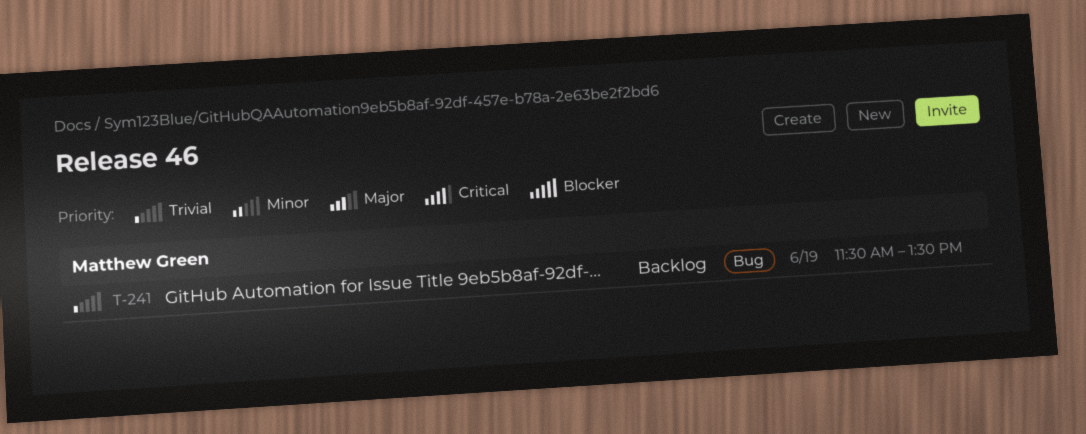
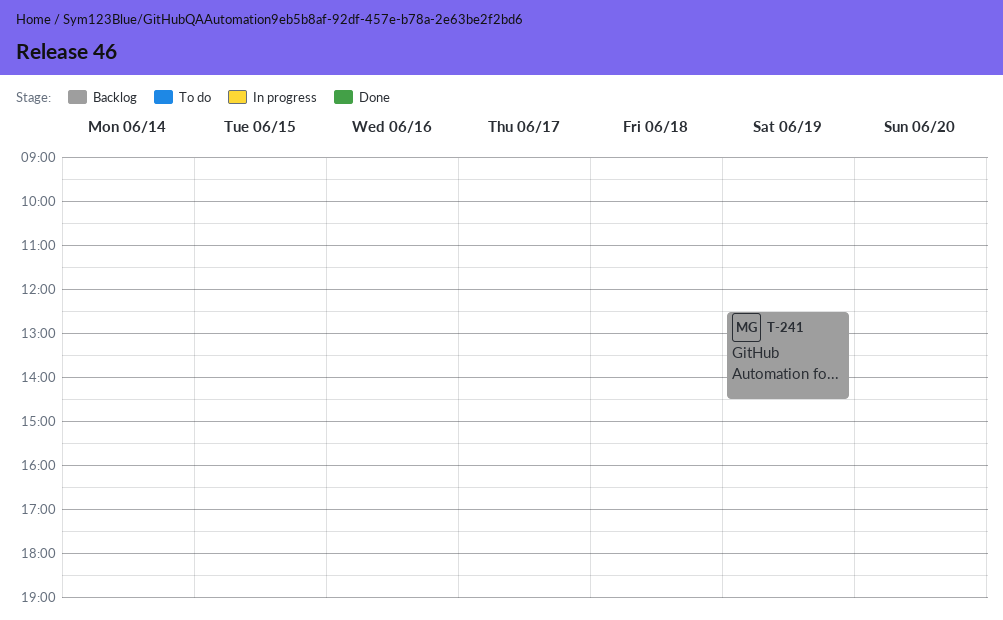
T-241, begins: 11:30 -> 12:30
T-241, ends: 13:30 -> 14:30

